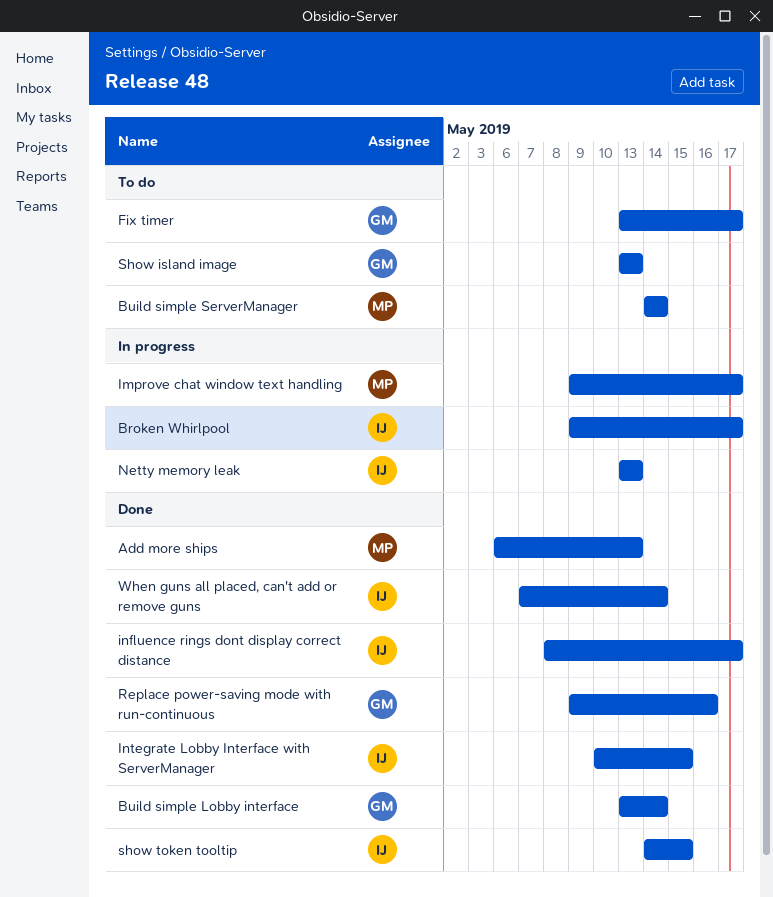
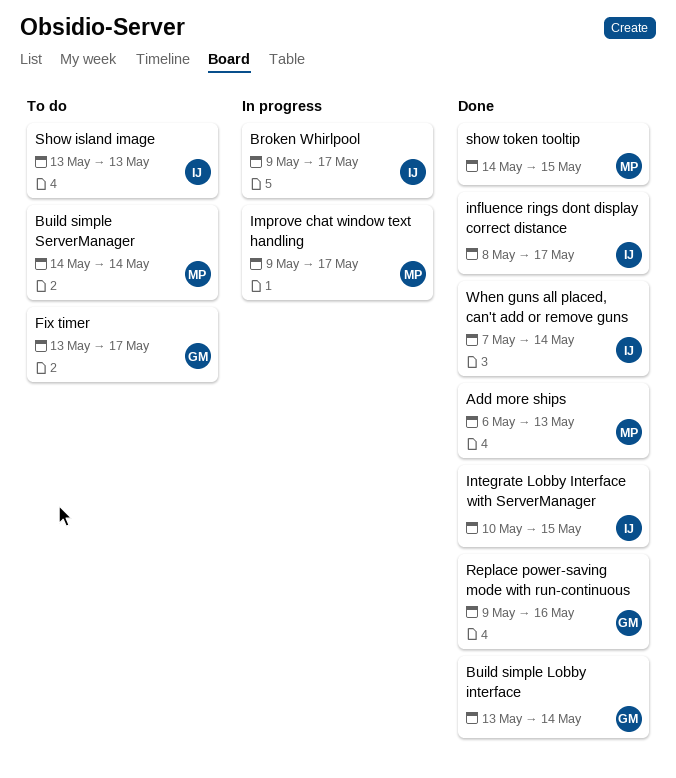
Netty memory leak: present -> none
Show island image, owner: GM -> IJ
show token tooltip, owner: IJ -> MP

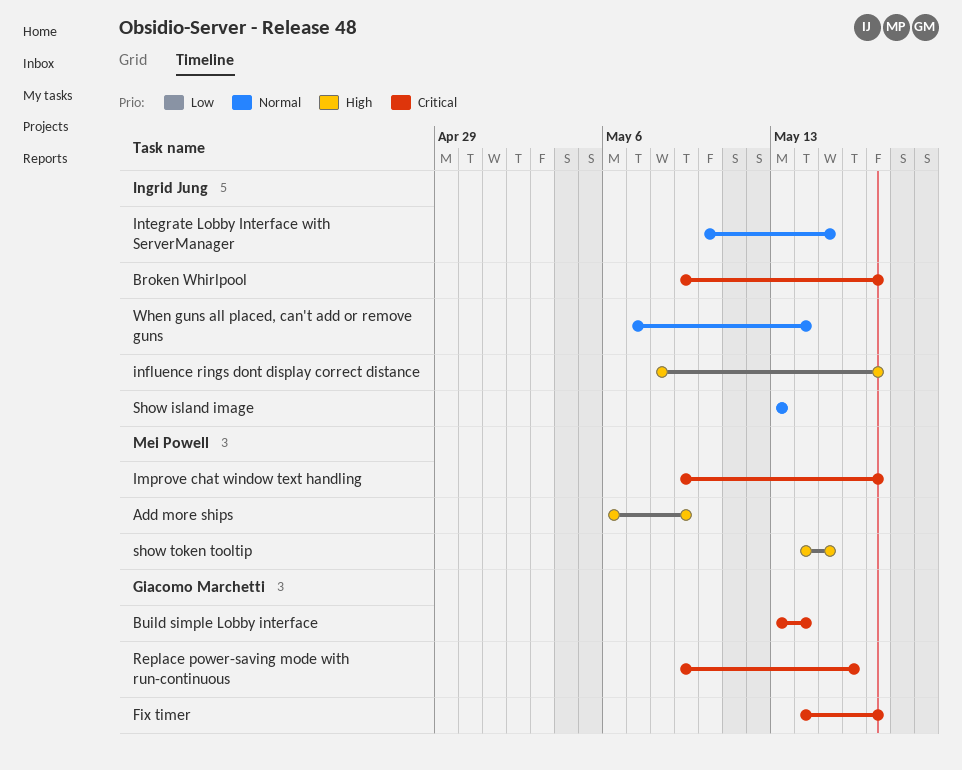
Add more ships, due: May 13 -> May 9
Build simple ServerManager: present -> none
Fix timer, start: May 13 -> May 14

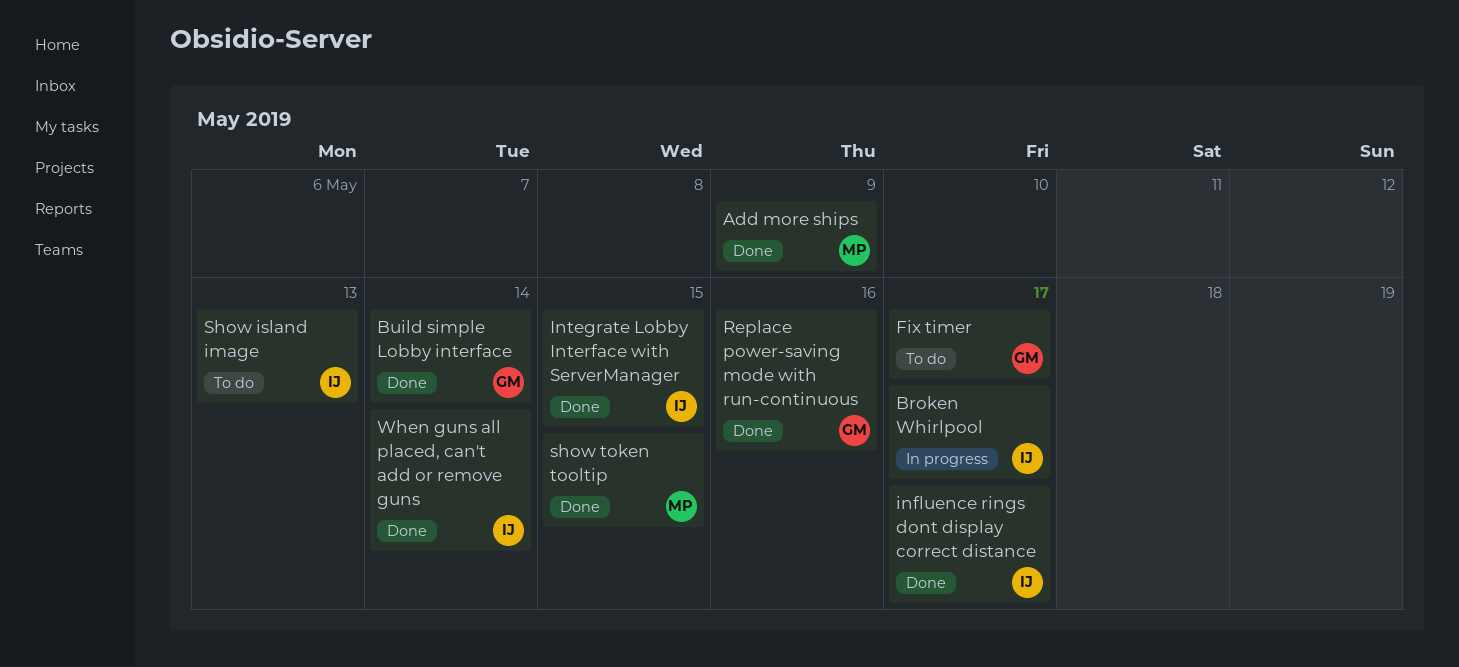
Improve chat window text handling: present -> none

